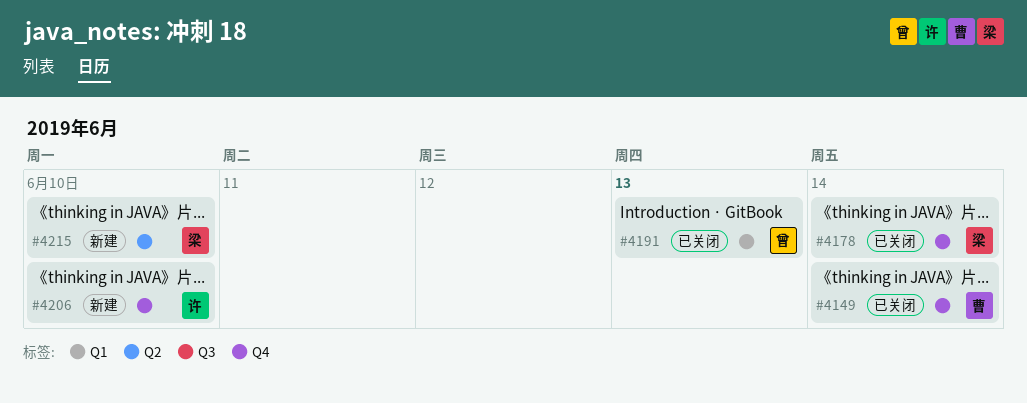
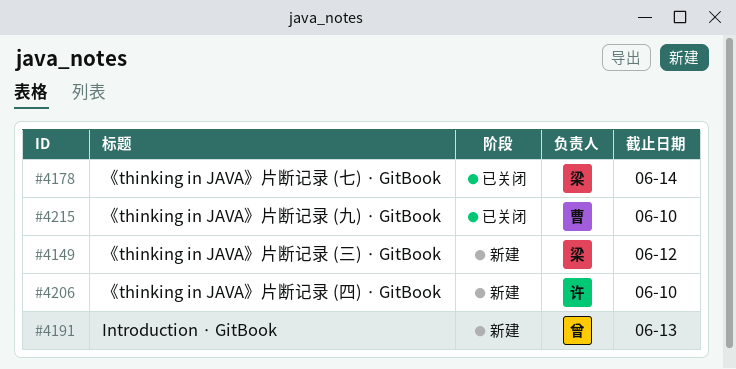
#4149, status: 已关闭 -> 新建
#4149, owner: 曹 -> 梁
#4149, due: Jun 14 -> Jun 12
#4191, status: 已关闭 -> 新建
#4215, status: 新建 -> 已关闭
#4215, owner: 梁 -> 曹

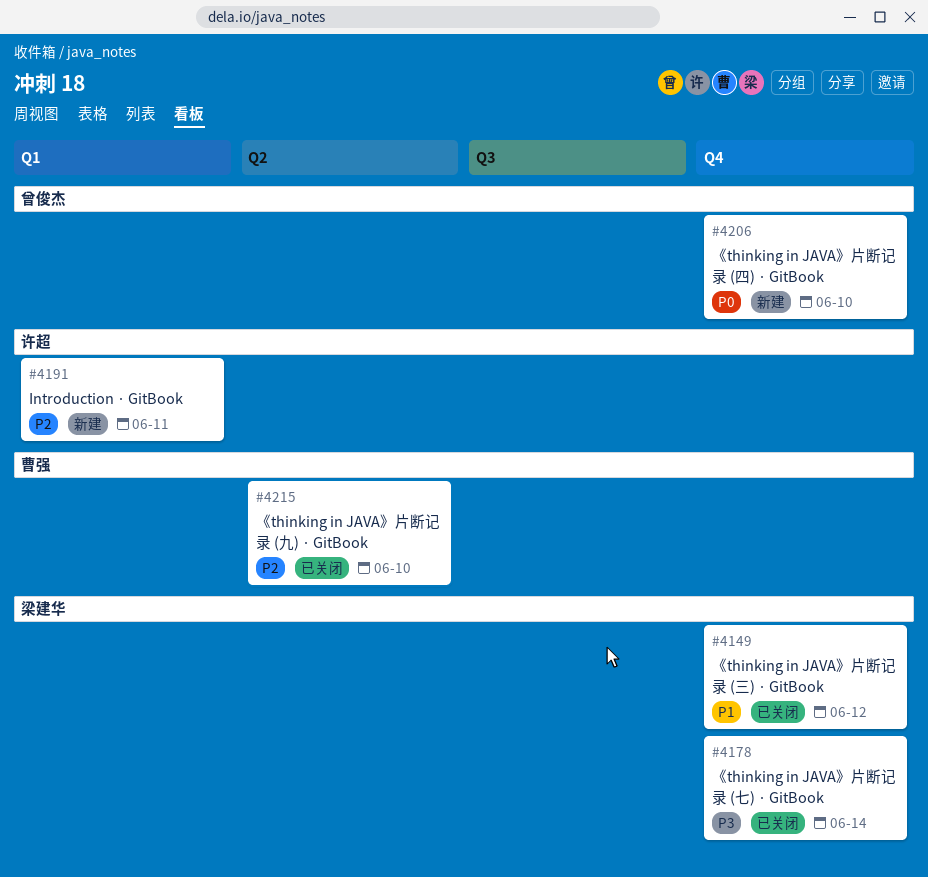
#4149, status: 新建 -> 已关闭
#4191, owner: 曾俊杰 -> 许超
#4191, due: Jun 13 -> Jun 11
#4206, owner: 许超 -> 曾俊杰

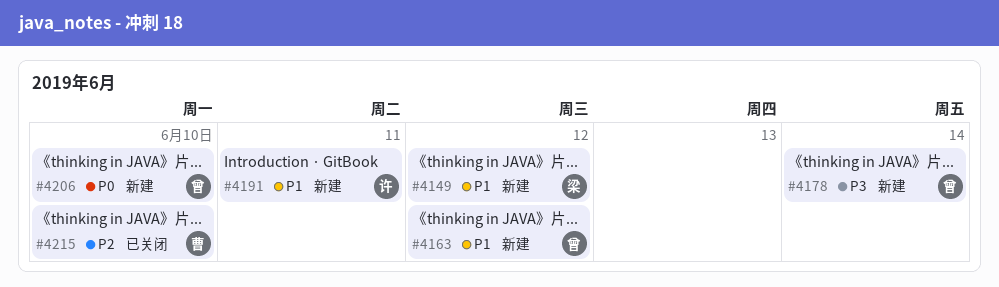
#4149, status: 已关闭 -> 新建
#4163: none -> present
#4178, status: 已关闭 -> 新建
#4178, owner: 梁建华 -> 曾俊杰
#4191, priority: P2 -> P1

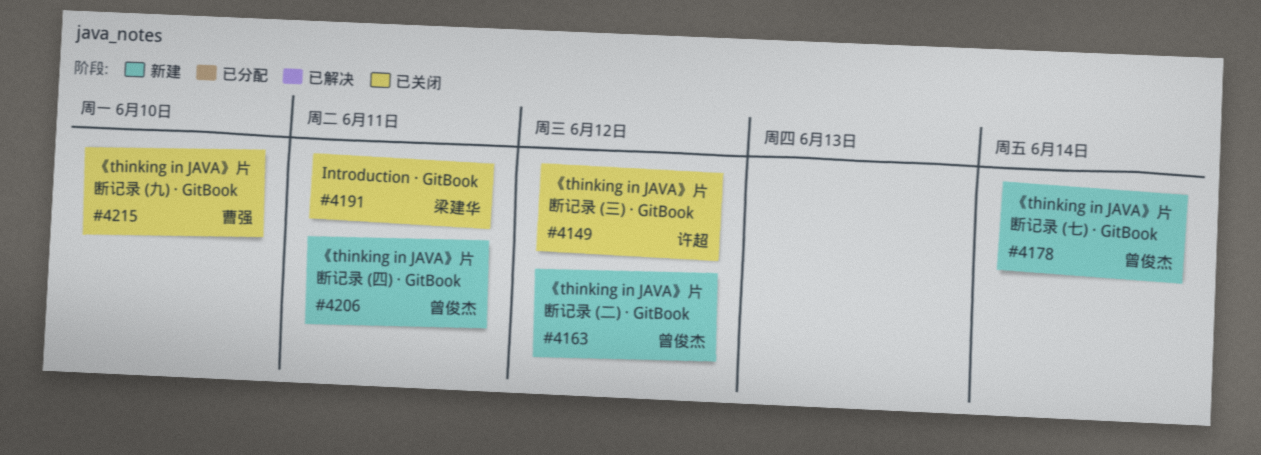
#4149, status: 新建 -> 已关闭
#4149, owner: 梁建华 -> 许超
#4191, status: 新建 -> 已关闭
#4191, owner: 许超 -> 梁建华
#4206, due: Jun 10 -> Jun 11

